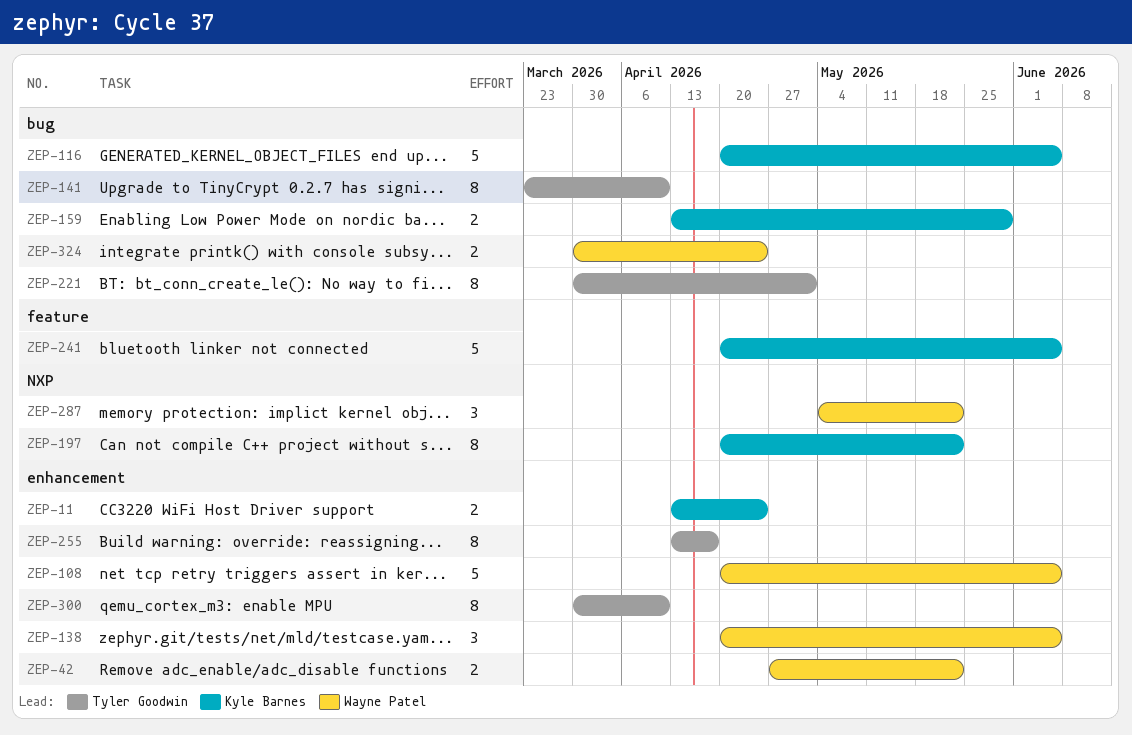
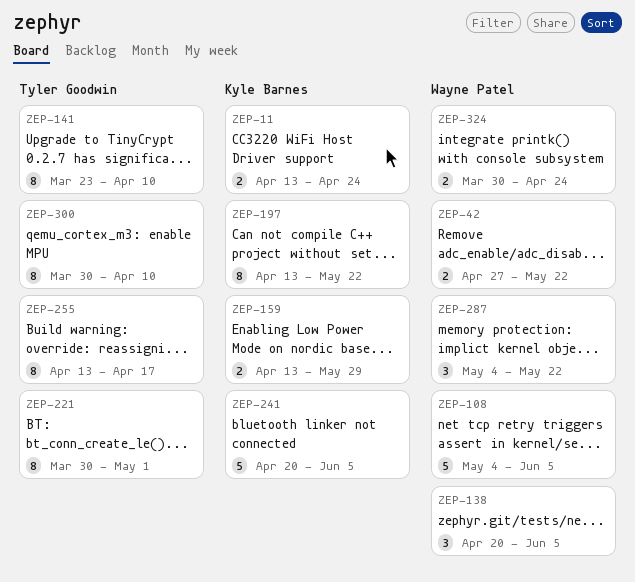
ZEP-108, start: Apr 20 -> May 4
ZEP-116: present -> none
ZEP-197, start: Apr 20 -> Apr 13

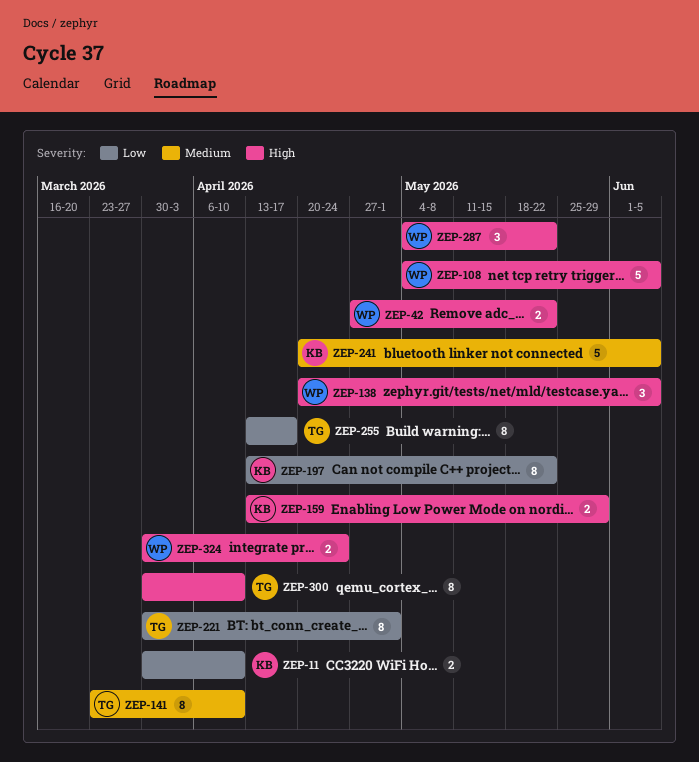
ZEP-11, start: Apr 13 -> Mar 30
ZEP-11, due: Apr 24 -> Apr 10

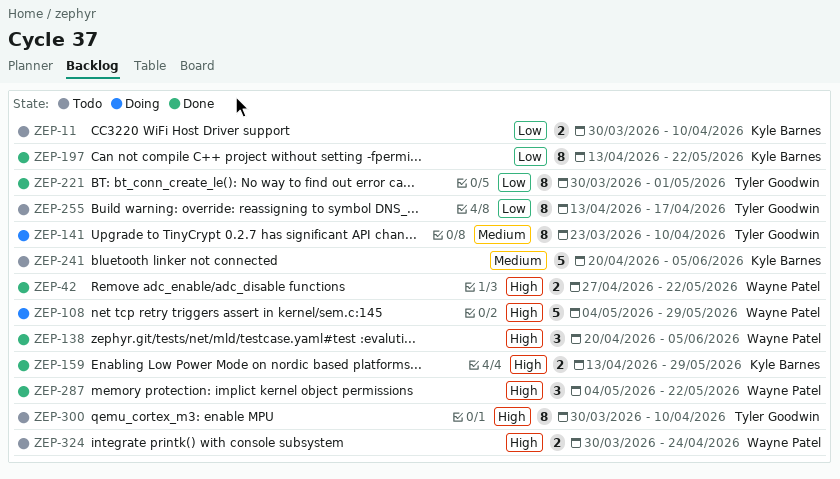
ZEP-108, due: Jun 5 -> May 29

